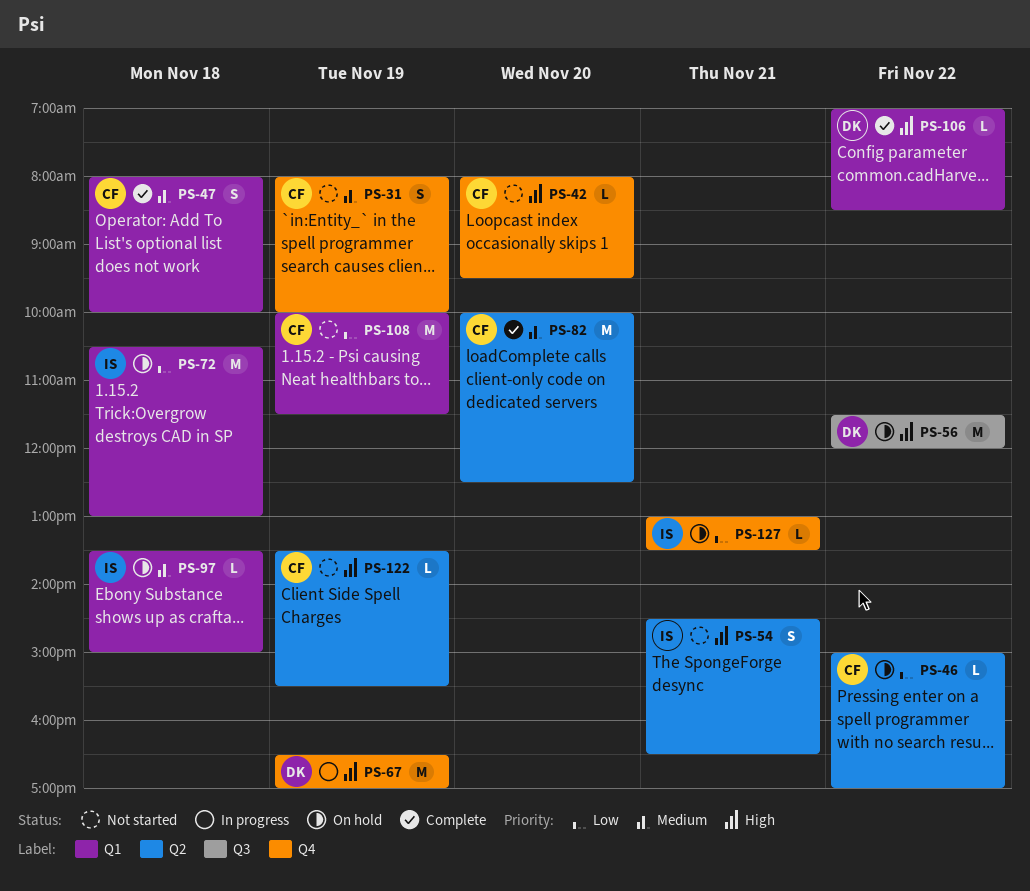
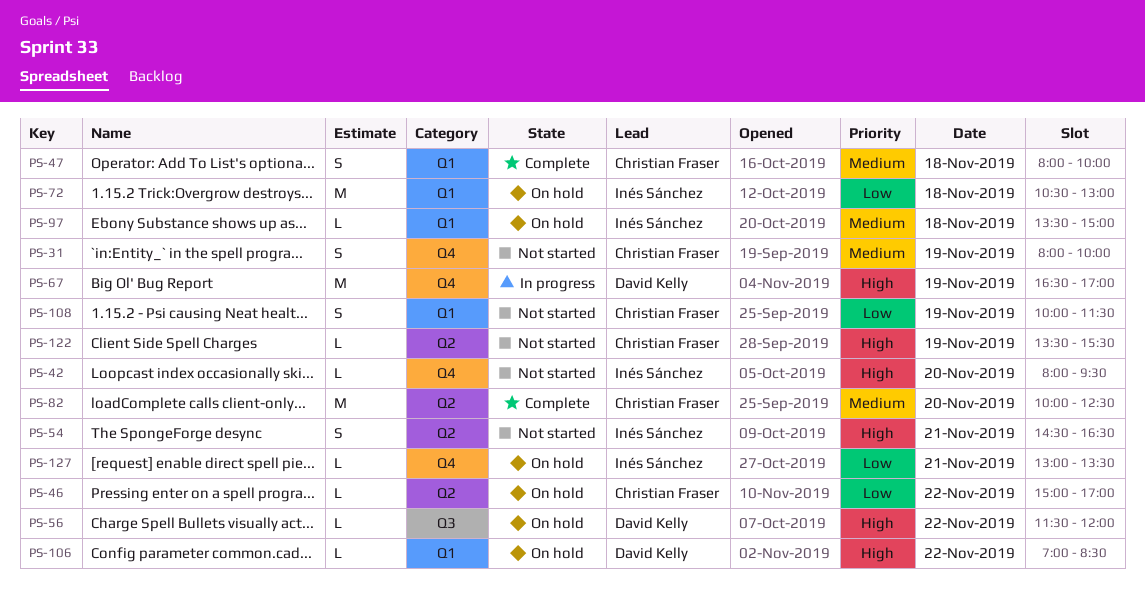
PS-42, owner: Christian Fraser -> Inés Sánchez
PS-56, estimate: M -> L
PS-106, status: Complete -> On hold
PS-108, estimate: M -> S

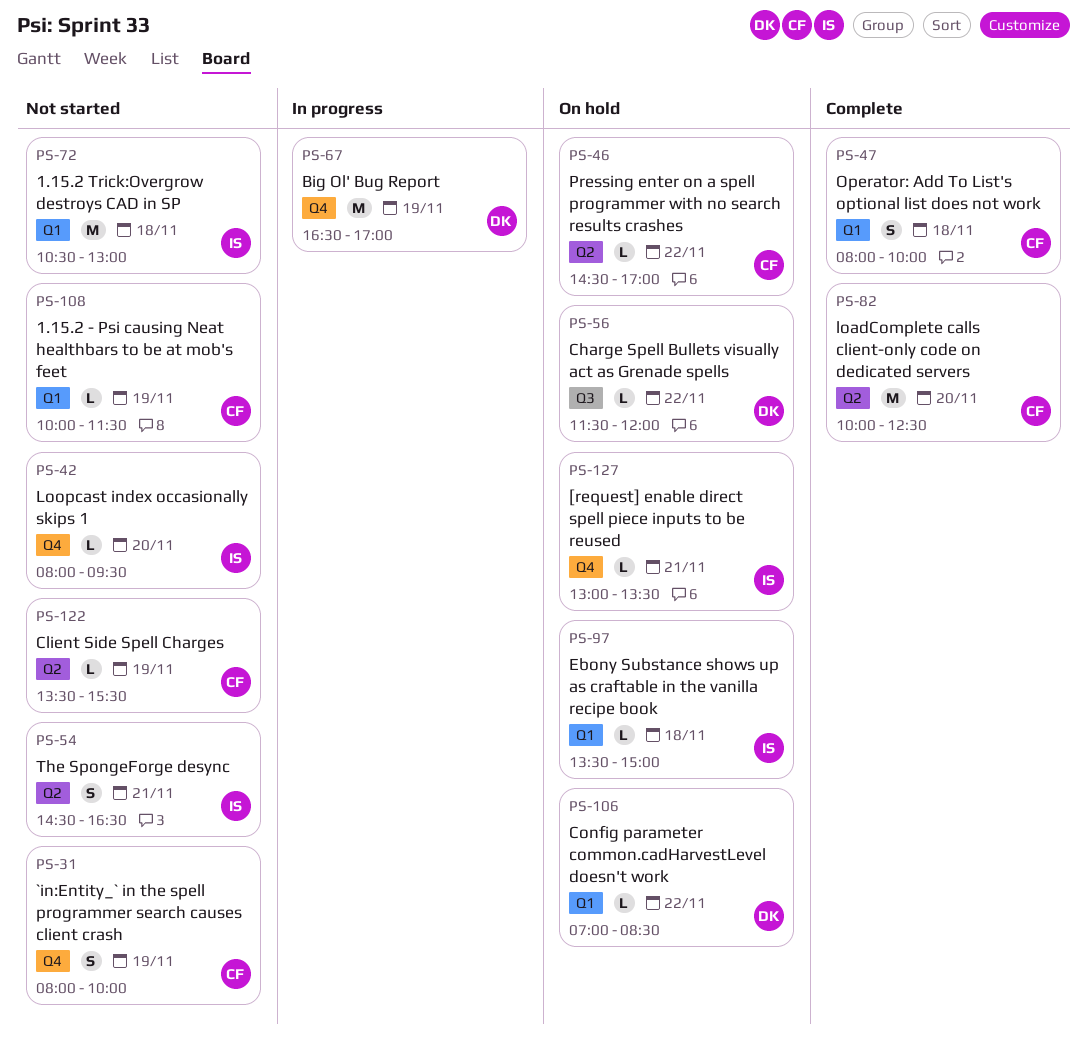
PS-46, begins: 15:00 -> 14:30
PS-72, status: On hold -> Not started
PS-108, estimate: S -> L

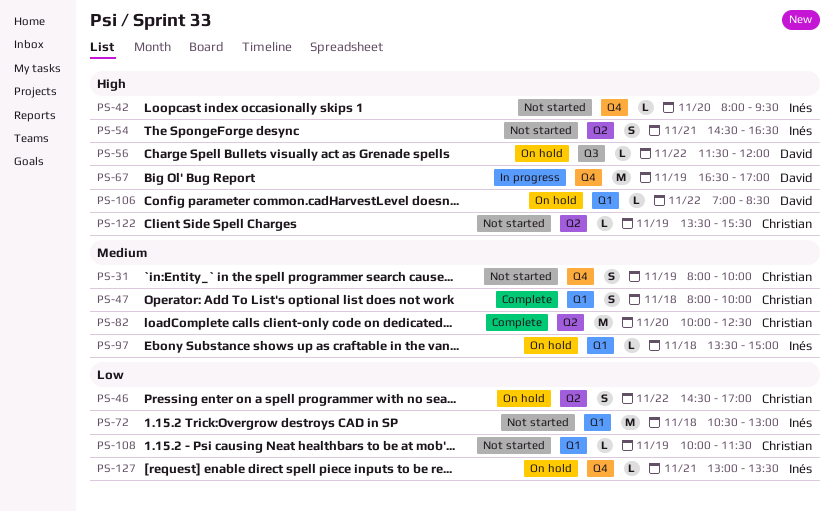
PS-46, estimate: L -> S

